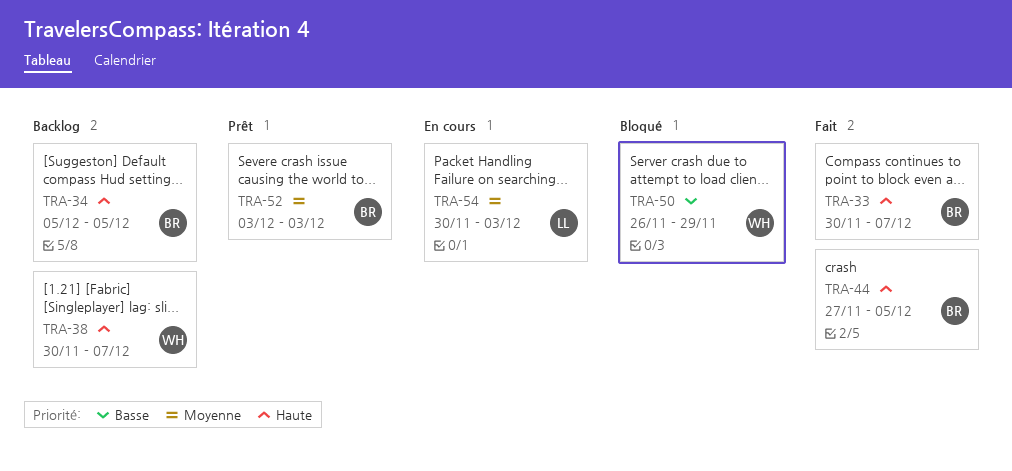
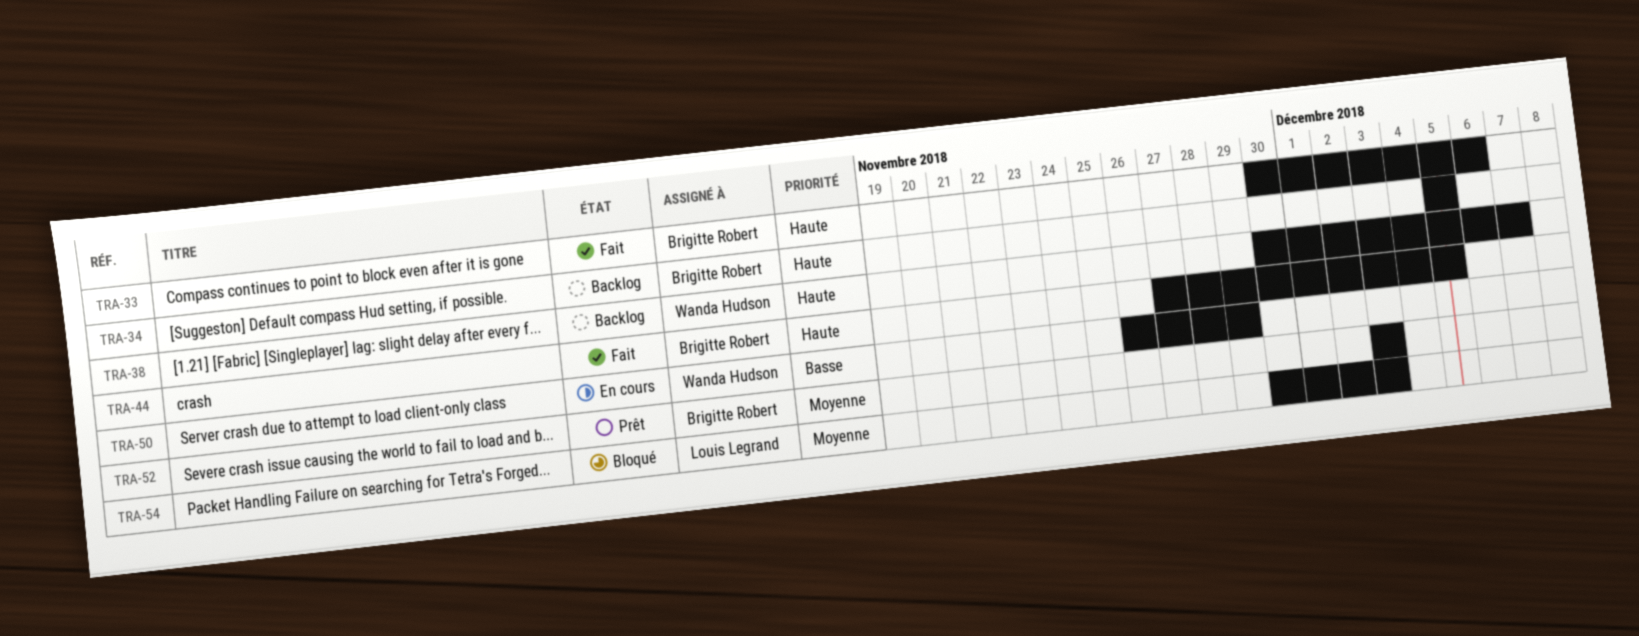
TRA-33, due: Dec 7 -> Dec 6
TRA-50, status: Bloqué -> En cours
TRA-54, status: En cours -> Bloqué

